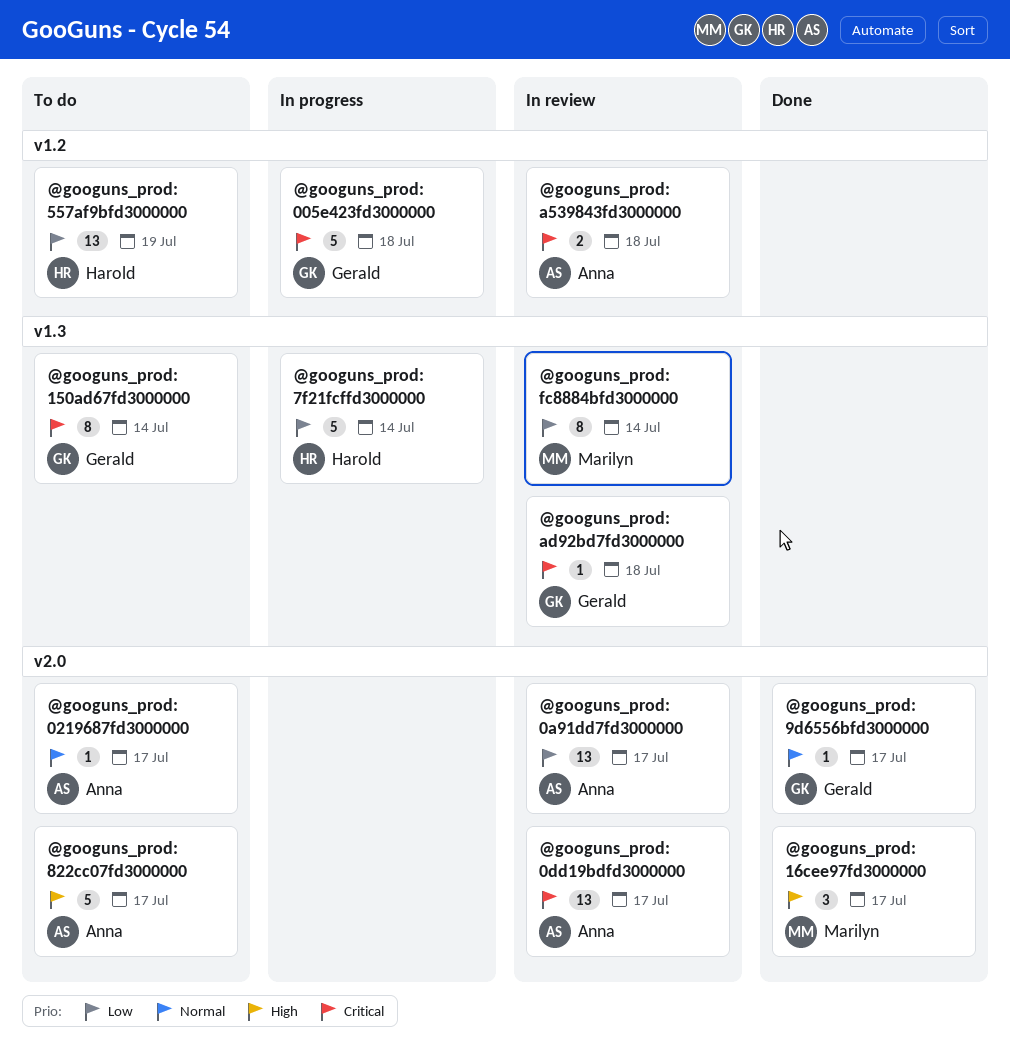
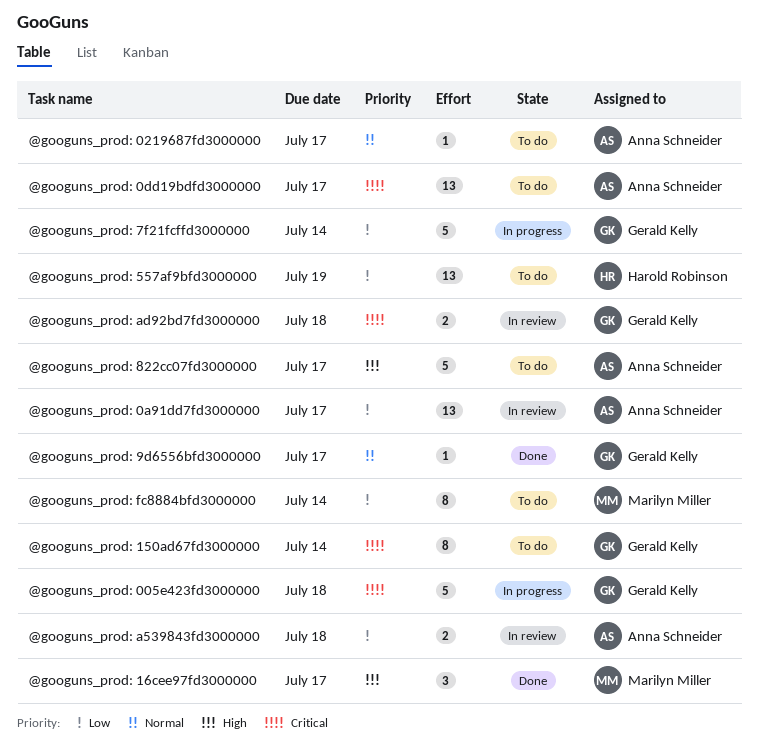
@googuns_prod: 0dd19bdfd3000000, status: In review -> To do
@googuns_prod: 7f21fcffd3000000, owner: Harold Robinson -> Gerald Kelly
@googuns_prod: a539843fd3000000, priority: Critical -> Low
@googuns_prod: ad92bd7fd3000000, estimate: 1 -> 2
@googuns_prod: fc8884bfd3000000, status: In review -> To do

